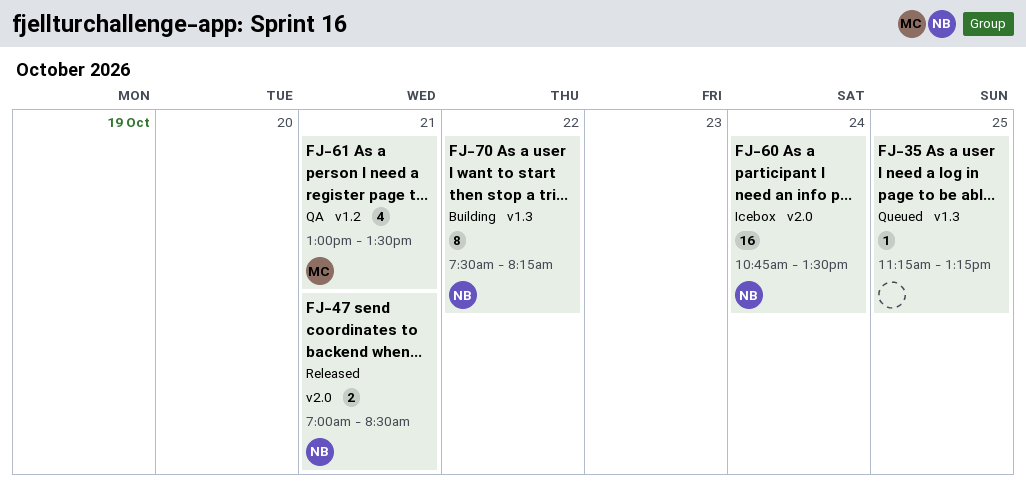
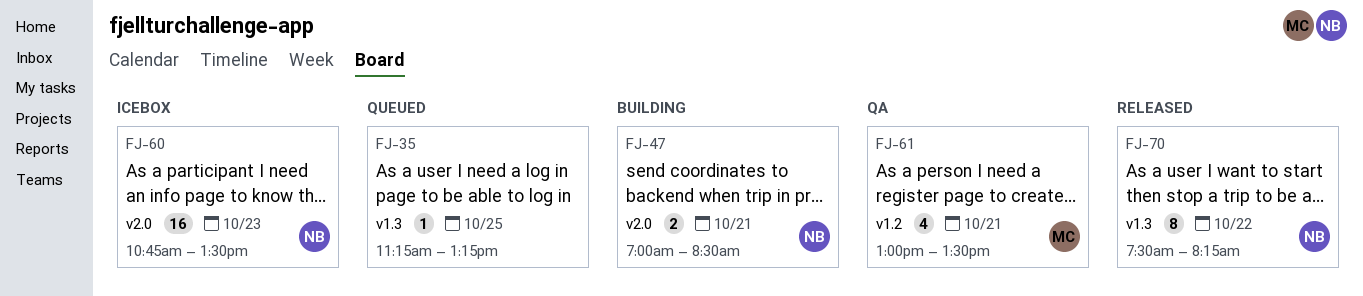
FJ-47, status: Released -> Building
FJ-60, day: Oct 24 -> Oct 23
FJ-70, status: Building -> Released

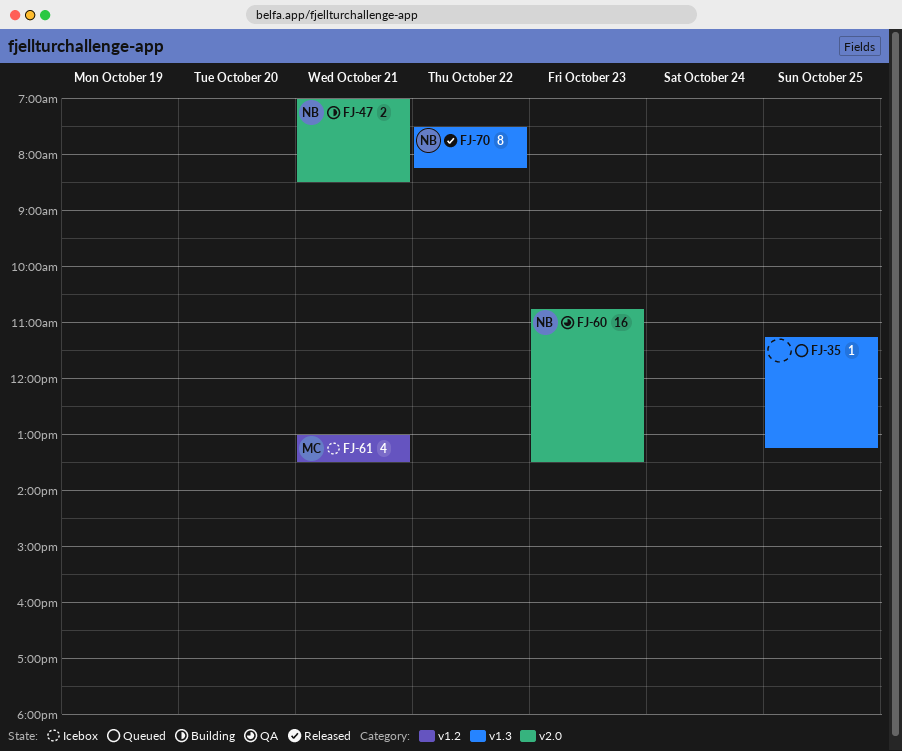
FJ-60, status: Icebox -> QA
FJ-61, status: QA -> Icebox

